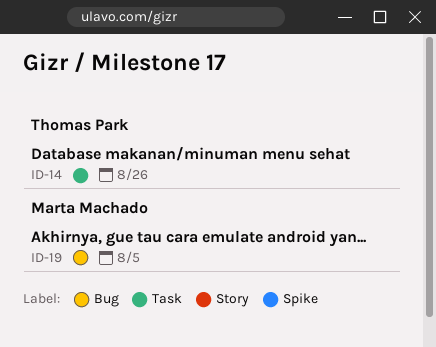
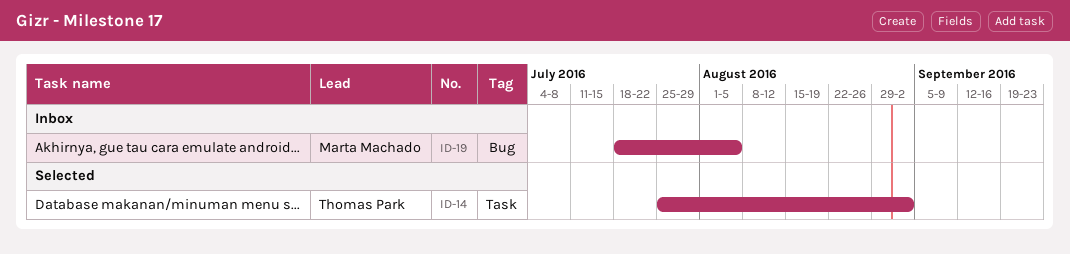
ID-14, due: Aug 26 -> Sep 2

